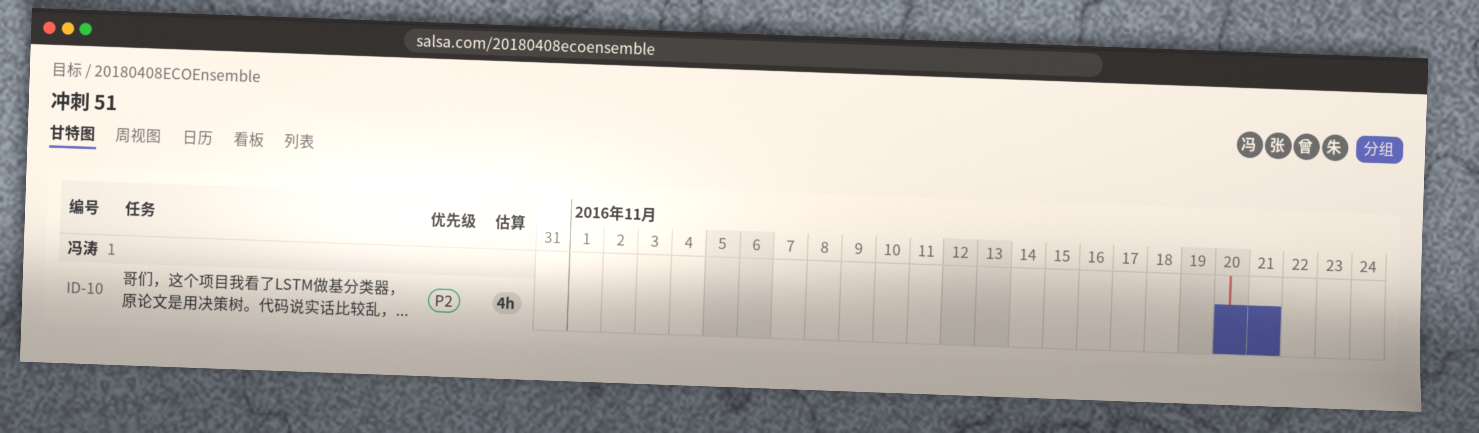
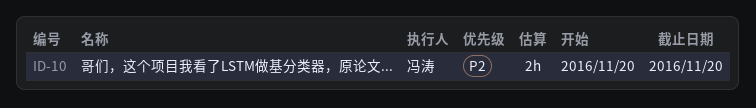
ID-10, estimate: 4h -> 2h
ID-10, due: Nov 21 -> Nov 20

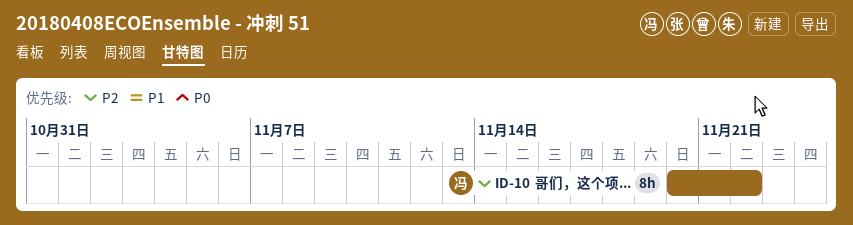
ID-10, estimate: 2h -> 8h
ID-10, due: Nov 20 -> Nov 22

